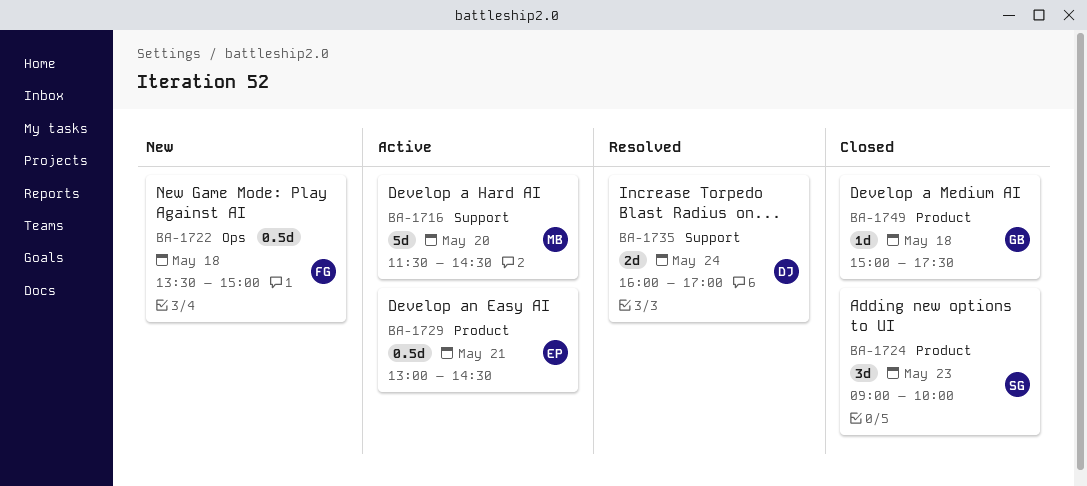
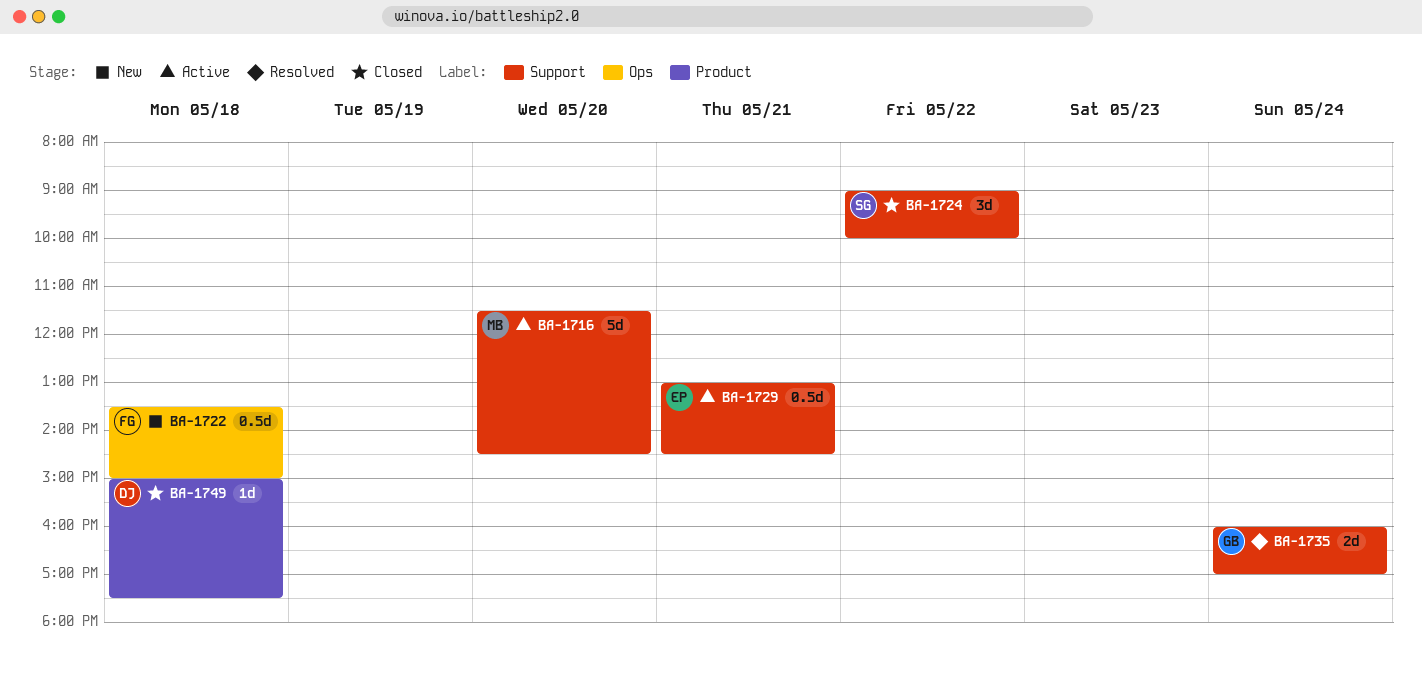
BA-1724, label: Product -> Support
BA-1724, day: May 23 -> May 22
BA-1729, label: Product -> Support
BA-1735, owner: DJ -> GB
BA-1749, owner: GB -> DJ

